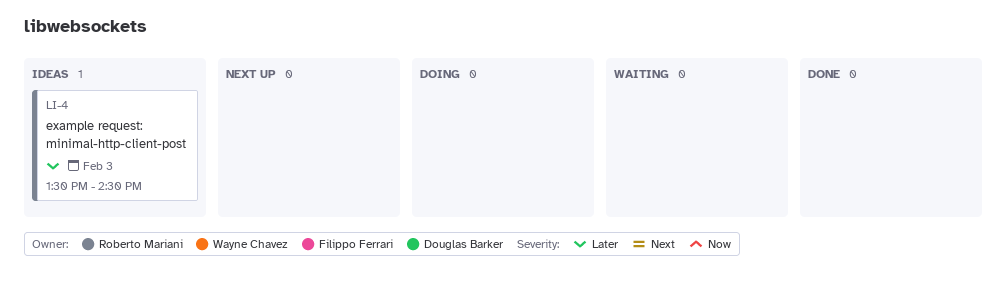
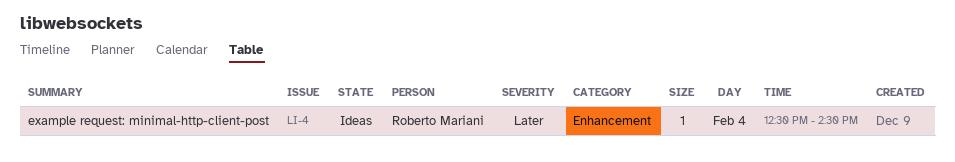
LI-4, day: Feb 3 -> Feb 4
LI-4, begins: 13:30 -> 12:30

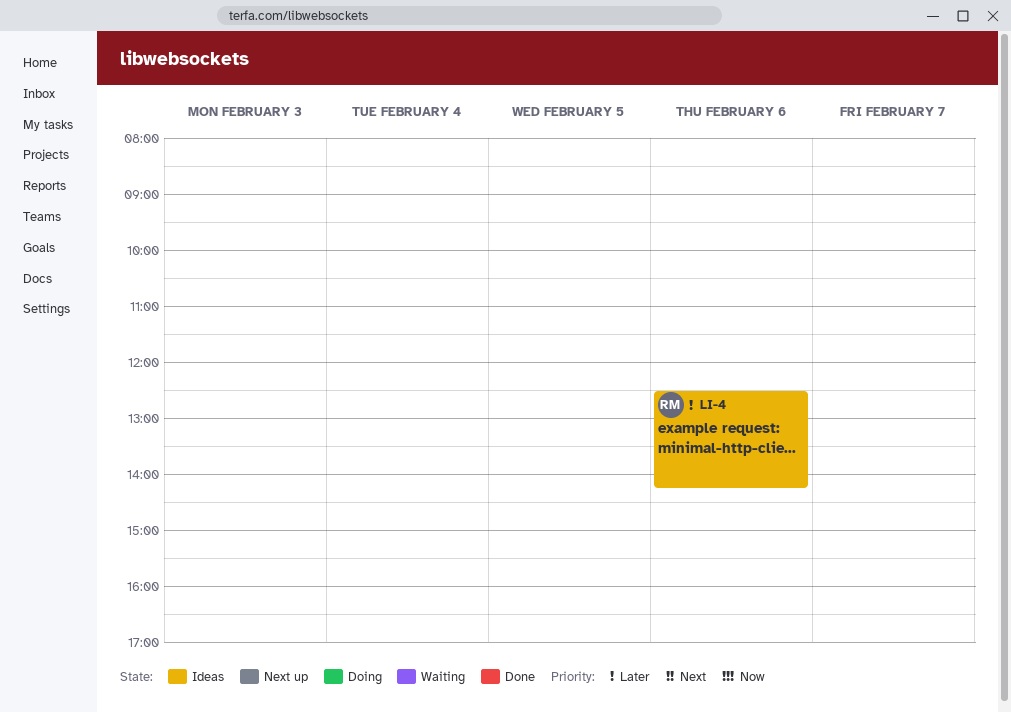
LI-4, day: Feb 4 -> Feb 6
LI-4, ends: 14:30 -> 14:15

